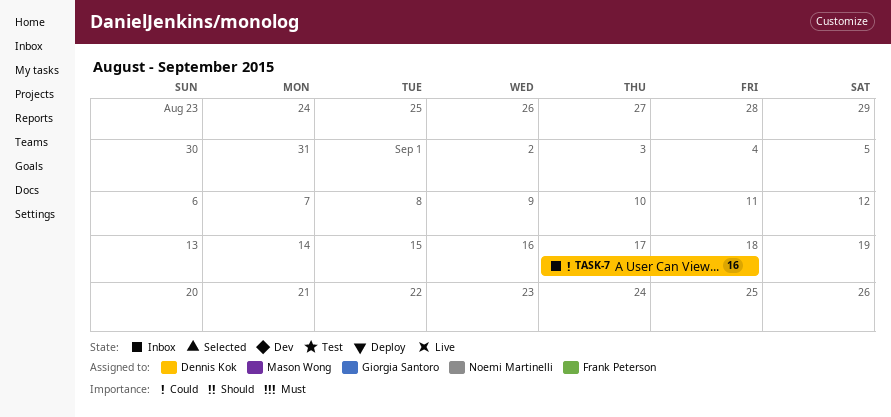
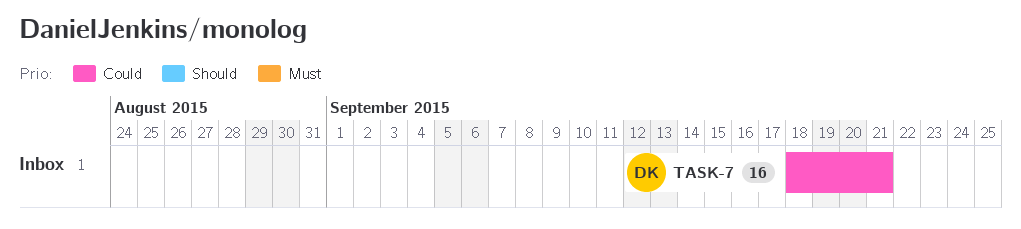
TASK-7, start: Sep 17 -> Sep 18
TASK-7, due: Sep 18 -> Sep 21

